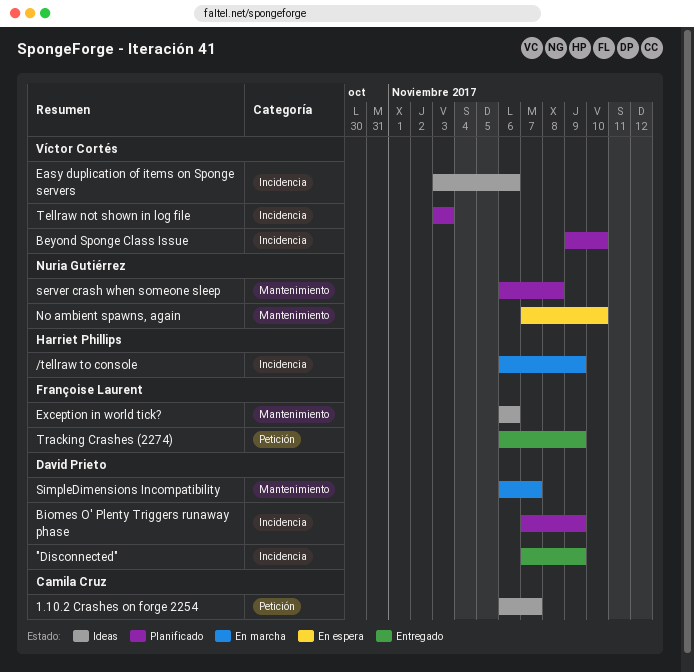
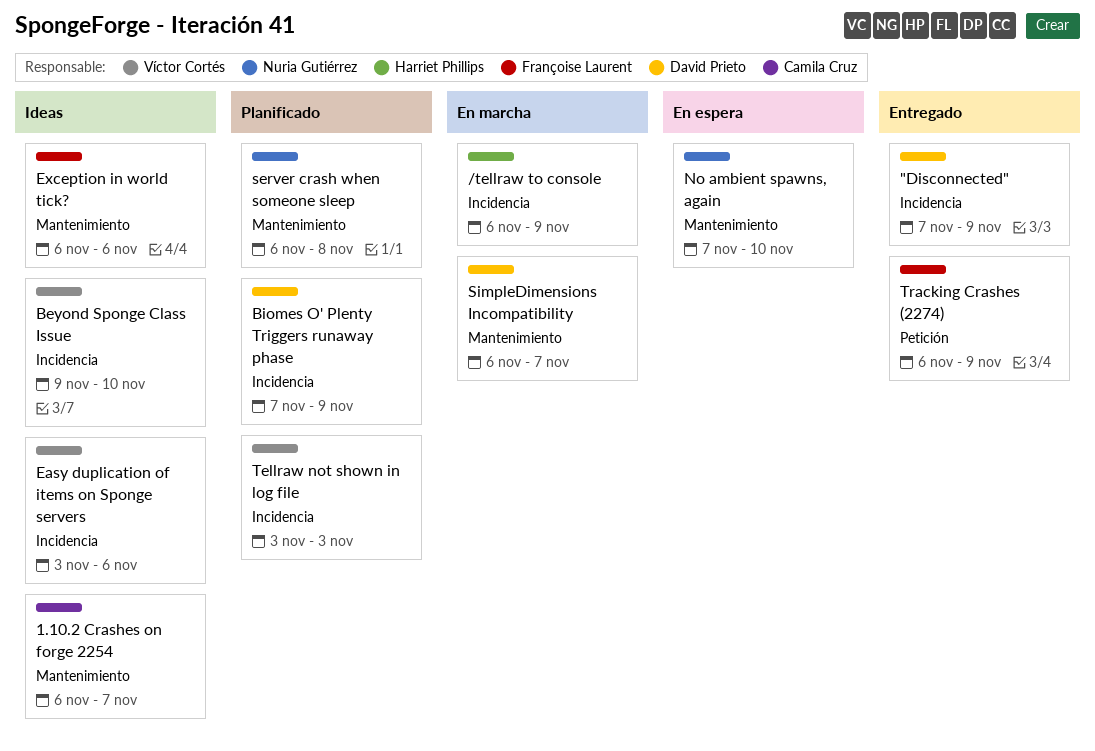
1.10.2 Crashes on forge 2254, label: Petición -> Mantenimiento
Beyond Sponge Class Issue, status: Planificado -> Ideas

